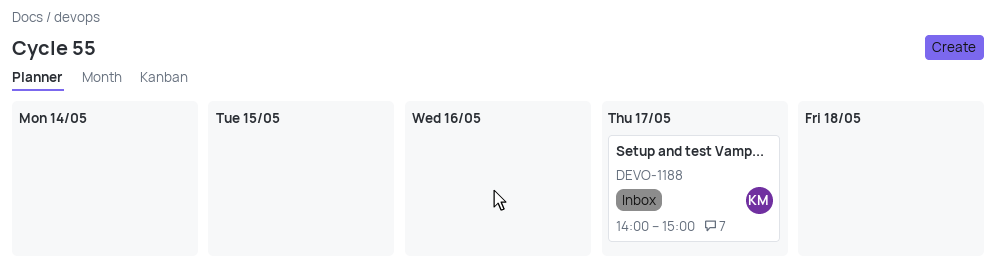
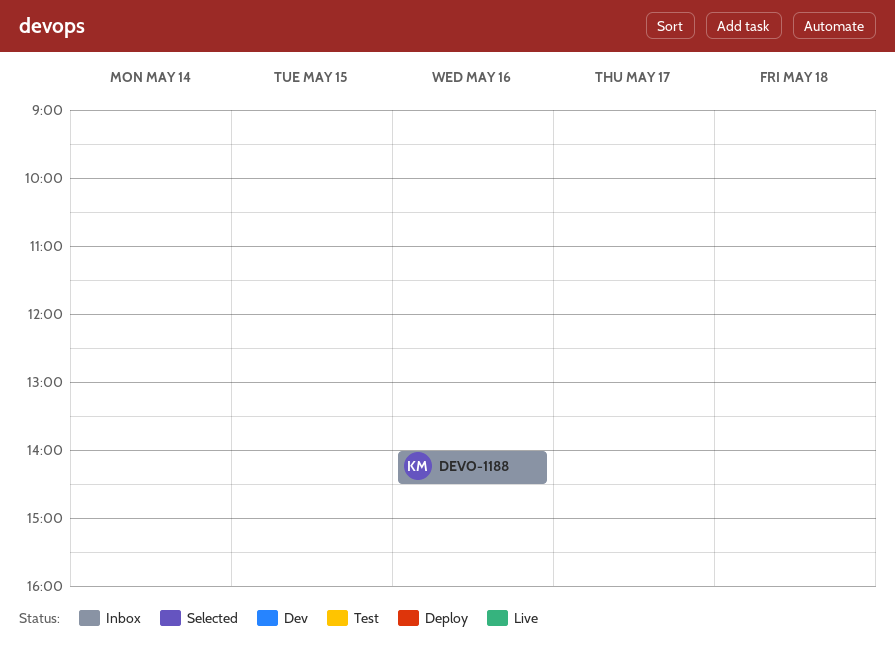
DEVO-1188, day: May 17 -> May 16
DEVO-1188, ends: 15:00 -> 14:30

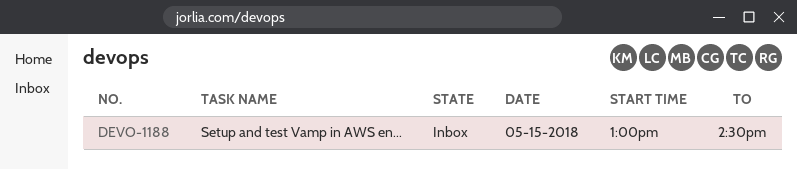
DEVO-1188, day: May 16 -> May 15
DEVO-1188, begins: 14:00 -> 13:00

